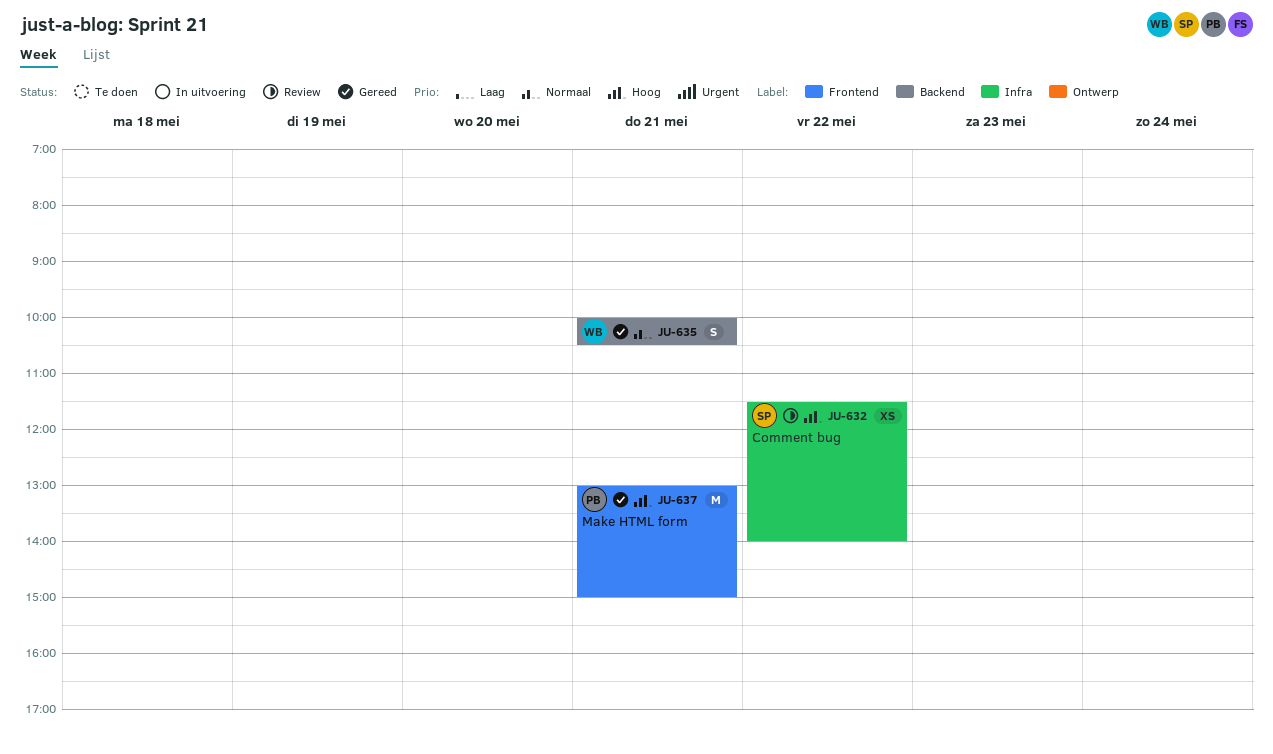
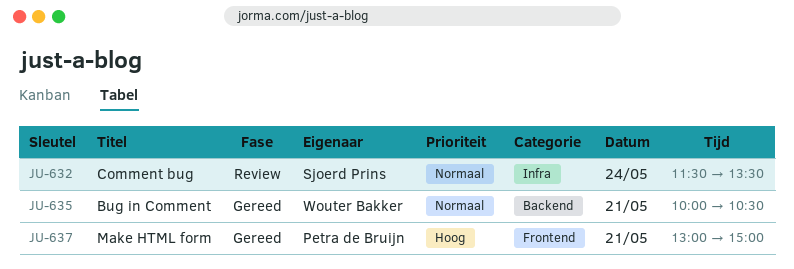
JU-632, priority: Hoog -> Normaal
JU-632, day: May 22 -> May 24
JU-632, ends: 14:00 -> 13:30

